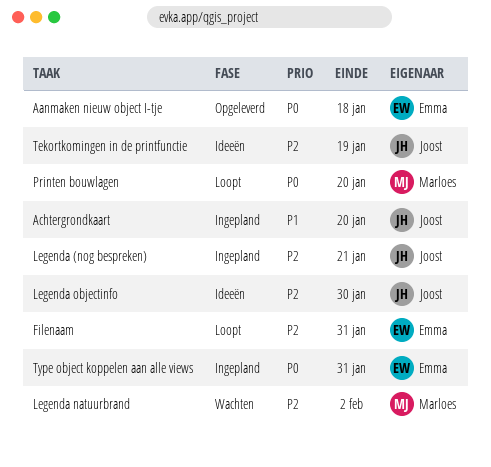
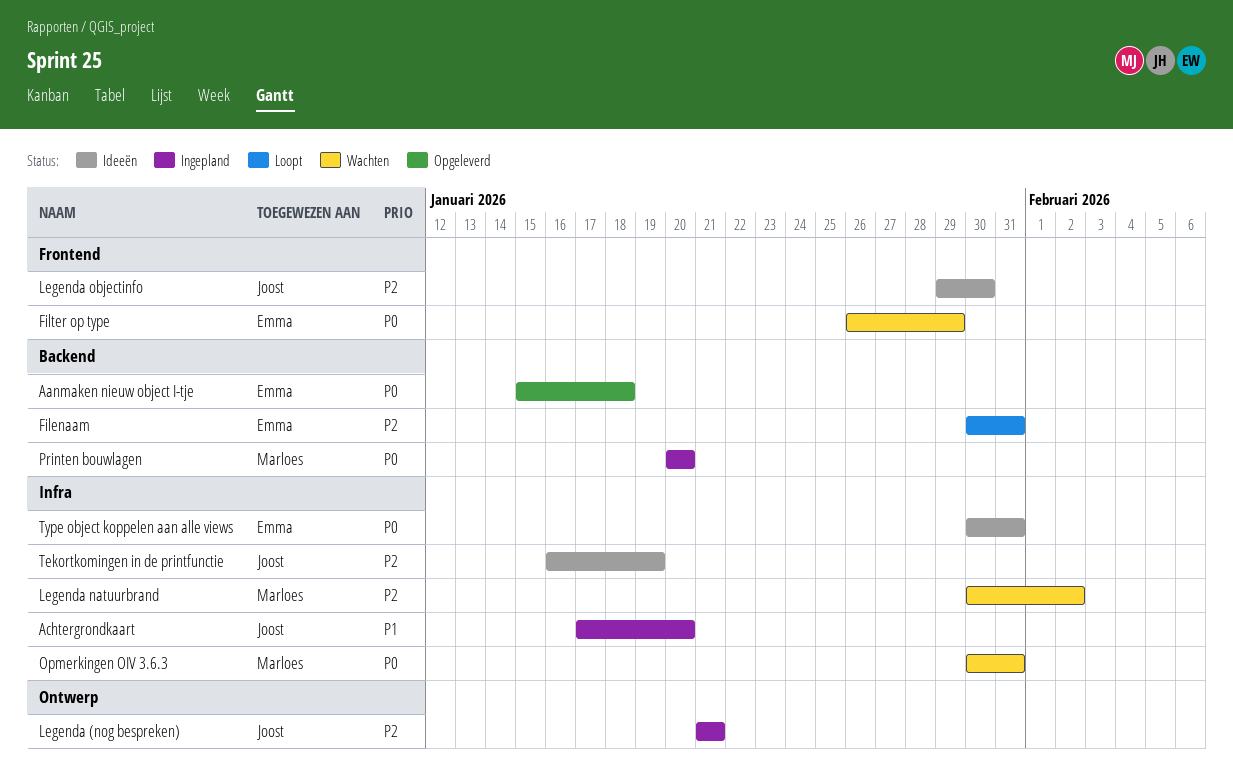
Filter op type: none -> present
Opmerkingen OIV 3.6.3: none -> present
Printen bouwlagen, status: Loopt -> Ingepland
Type object koppelen aan alle views, status: Ingepland -> Ideeën

